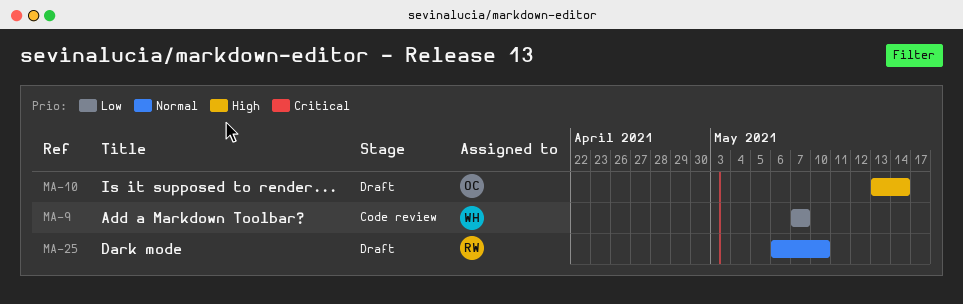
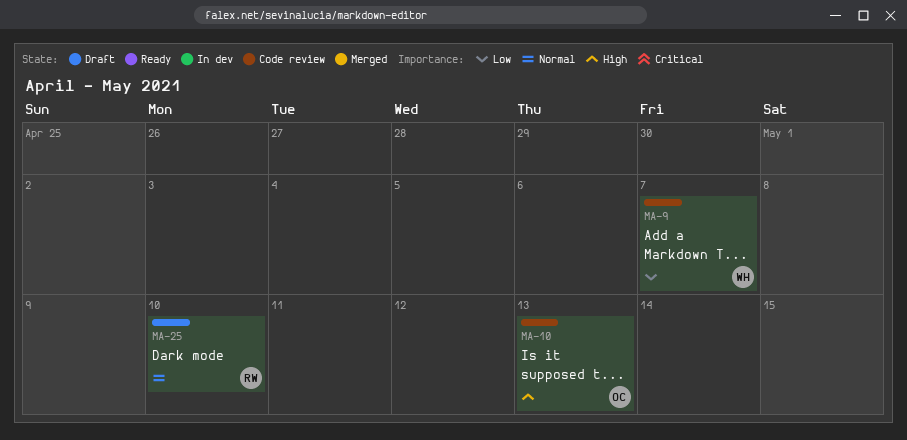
MA-10, status: Draft -> Code review
MA-10, due: May 14 -> May 13

